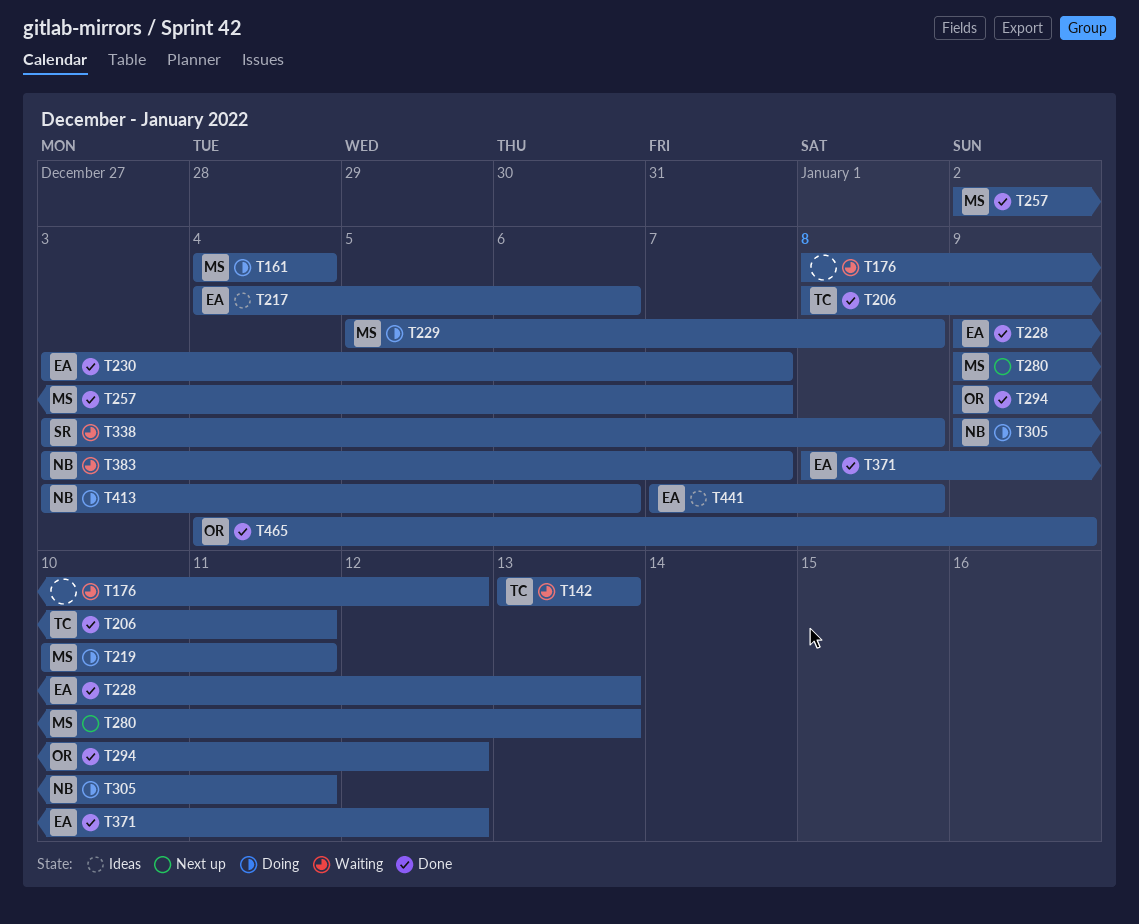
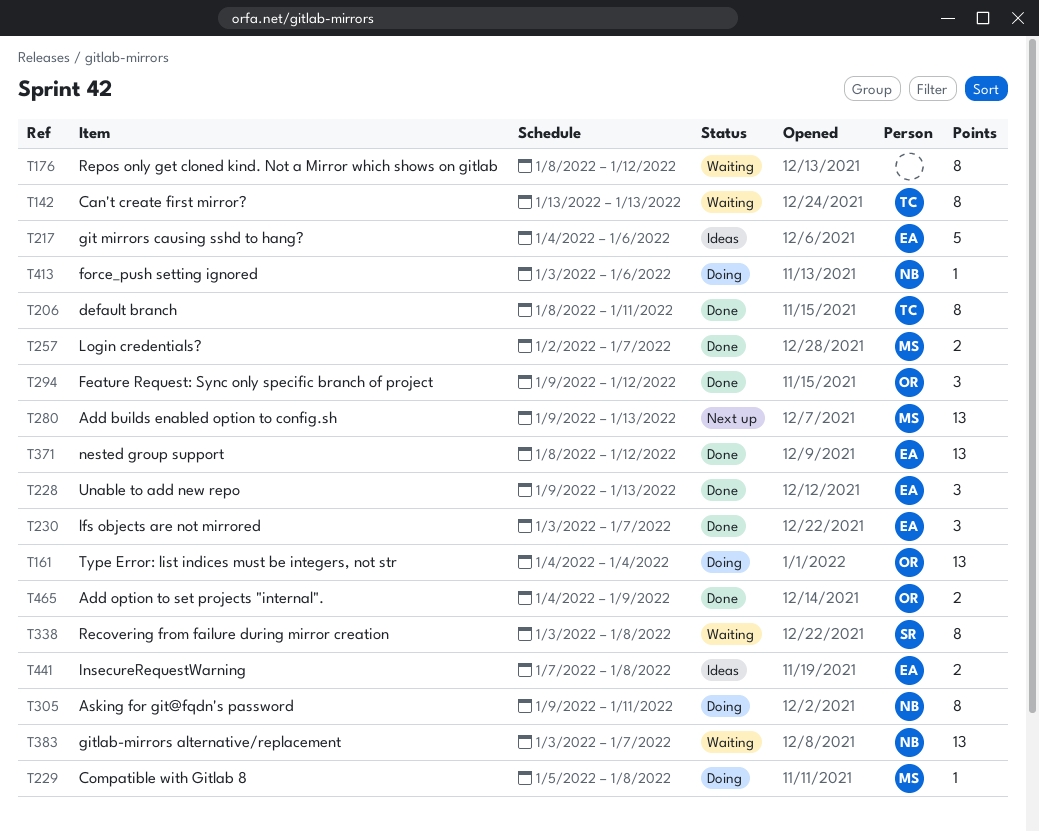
T161, owner: MS -> OR
T219: present -> none

